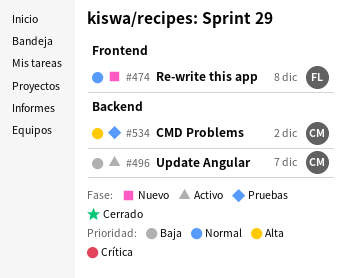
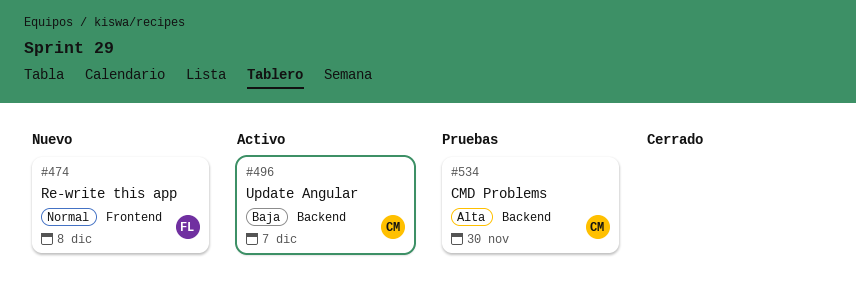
#534, due: Dec 2 -> Nov 30

